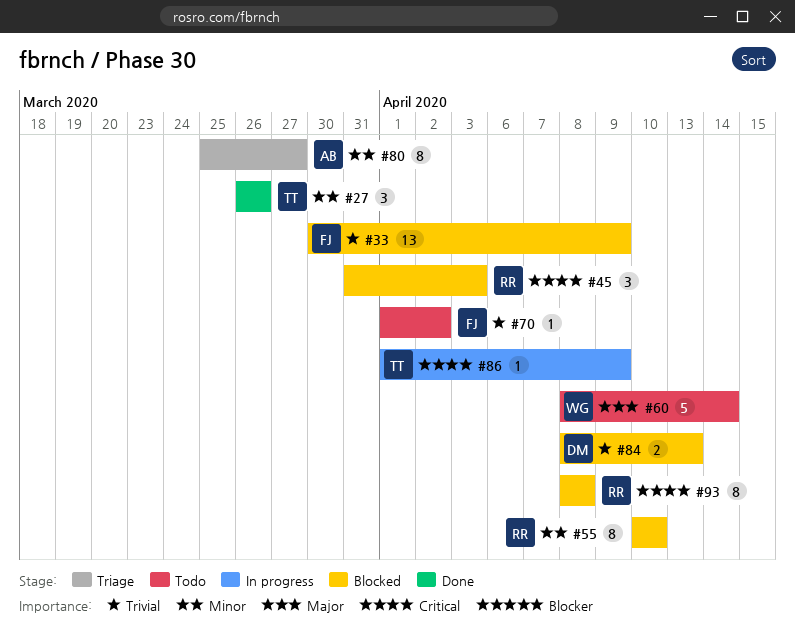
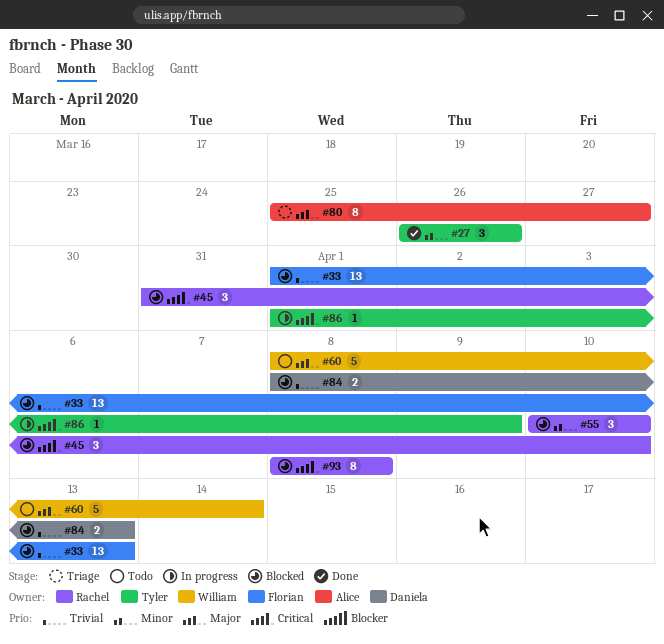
#33, start: Mar 30 -> Apr 1
#33, due: Apr 9 -> Apr 13
#45, due: Apr 3 -> Apr 10
#55, estimate: 8 -> 3
#70: present -> none
#80, priority: Minor -> Major

